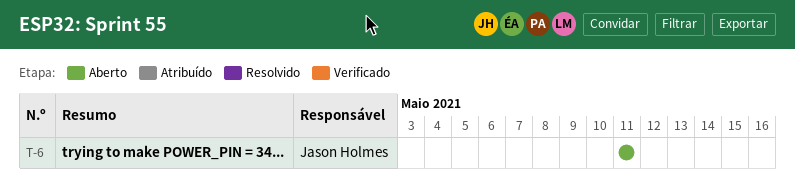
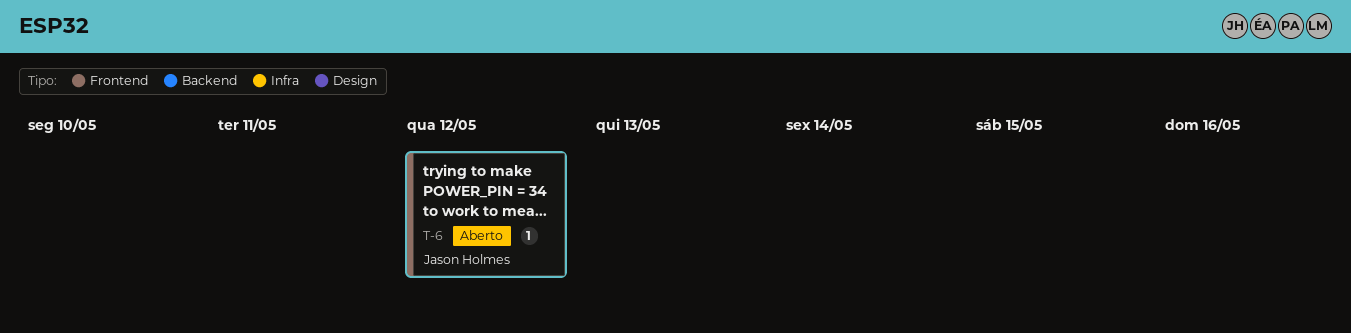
T-6, due: May 11 -> May 12

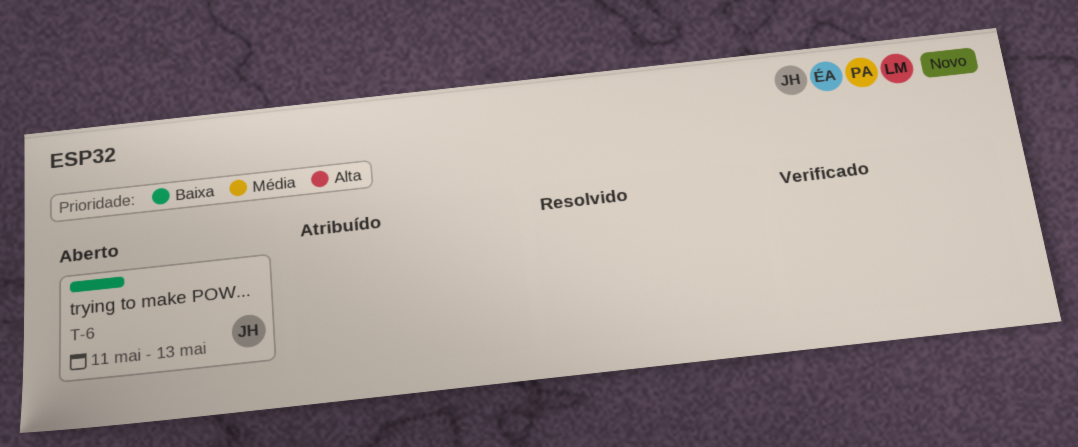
T-6, due: May 12 -> May 13

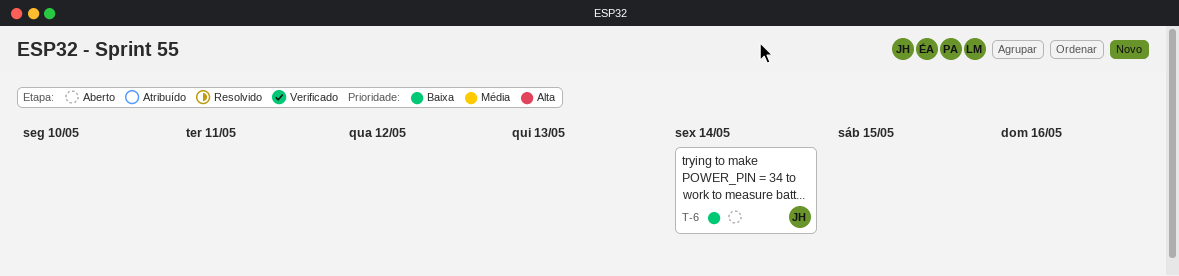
T-6, due: May 13 -> May 14

